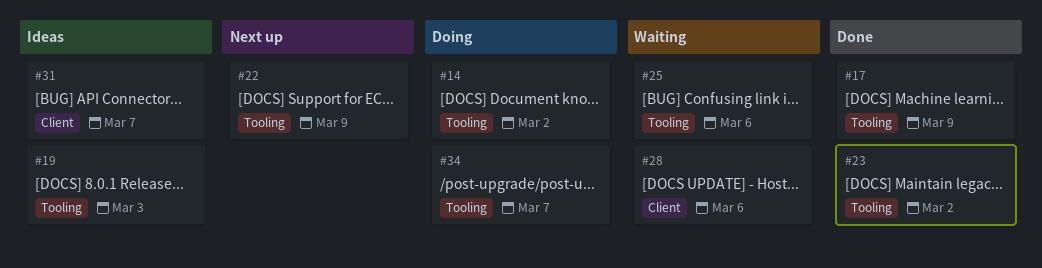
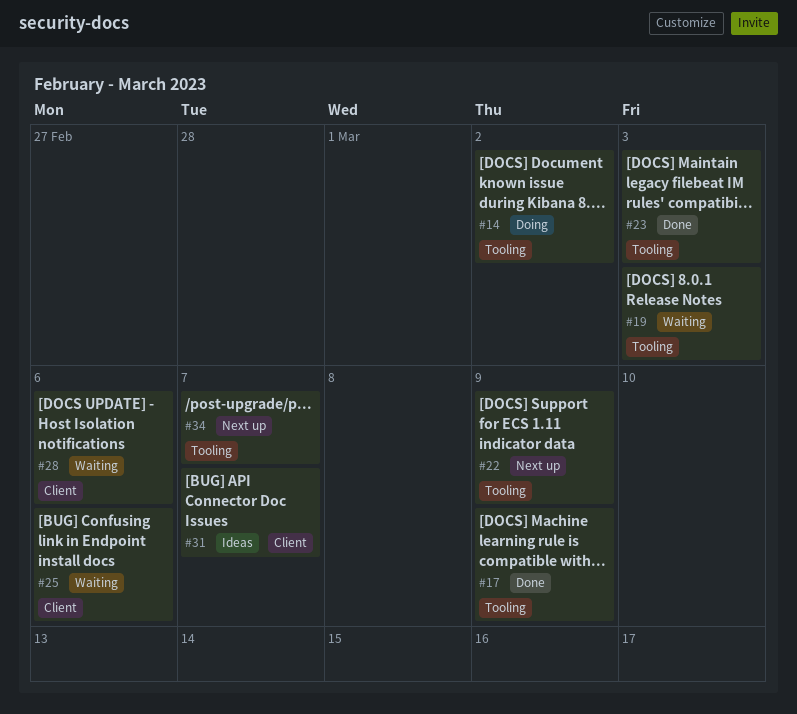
#19, status: Ideas -> Waiting
#23, due: Mar 2 -> Mar 3
#25, label: Tooling -> Client
#34, status: Doing -> Next up

